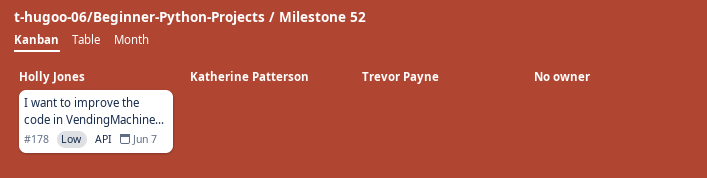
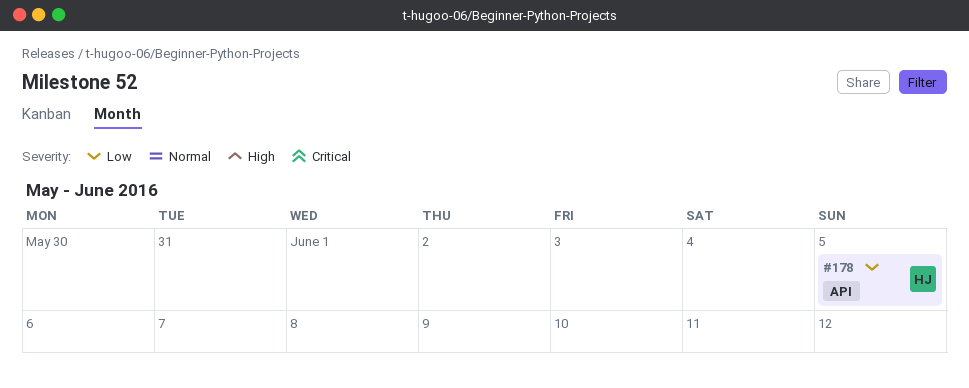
#178, due: Jun 7 -> Jun 5

